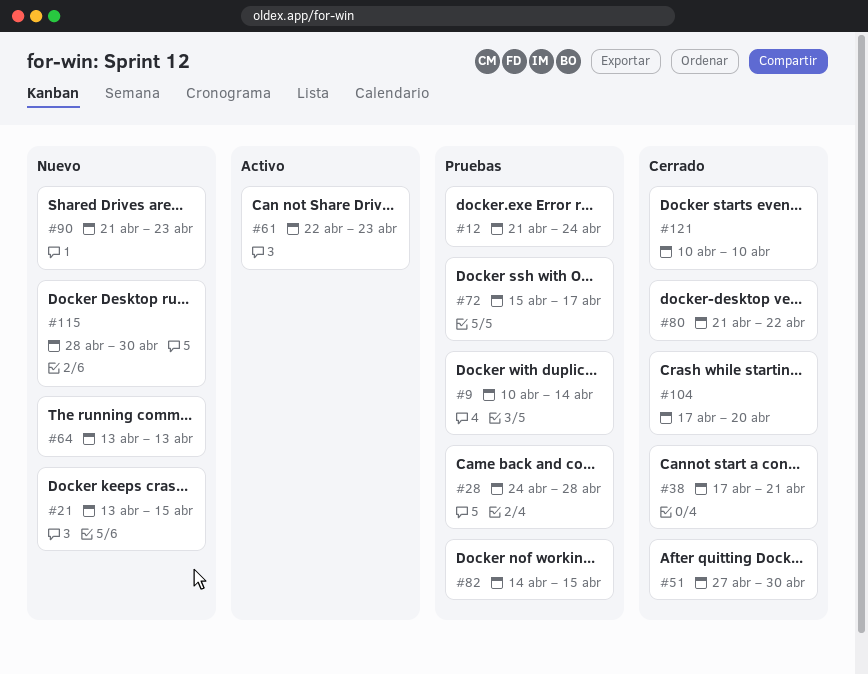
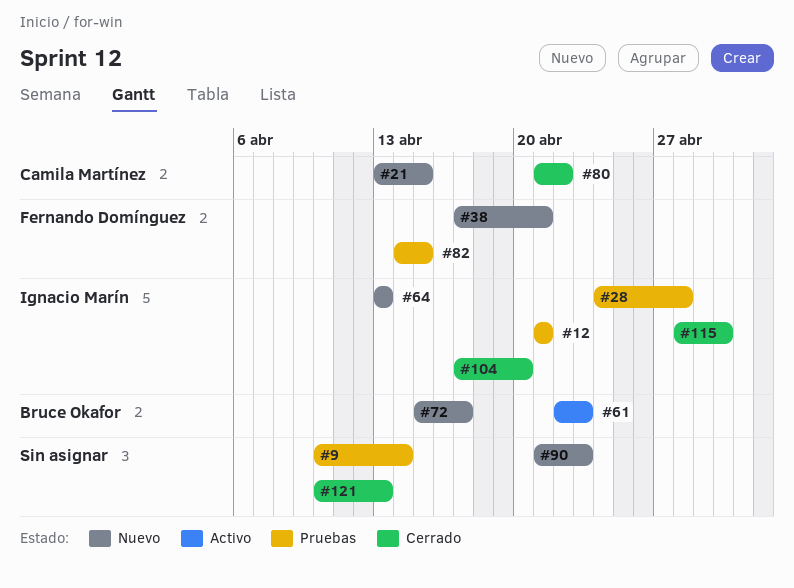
#12, due: Apr 24 -> Apr 21
#38, status: Cerrado -> Nuevo
#51: present -> none
#72, status: Pruebas -> Nuevo
#115, status: Nuevo -> Cerrado
#121, due: Apr 10 -> Apr 13

